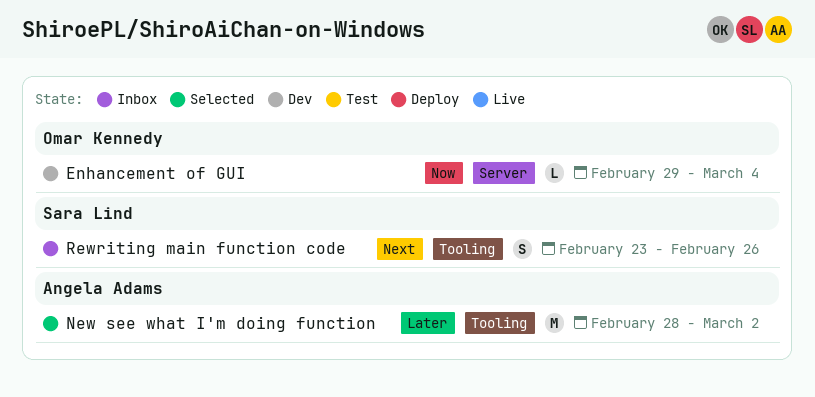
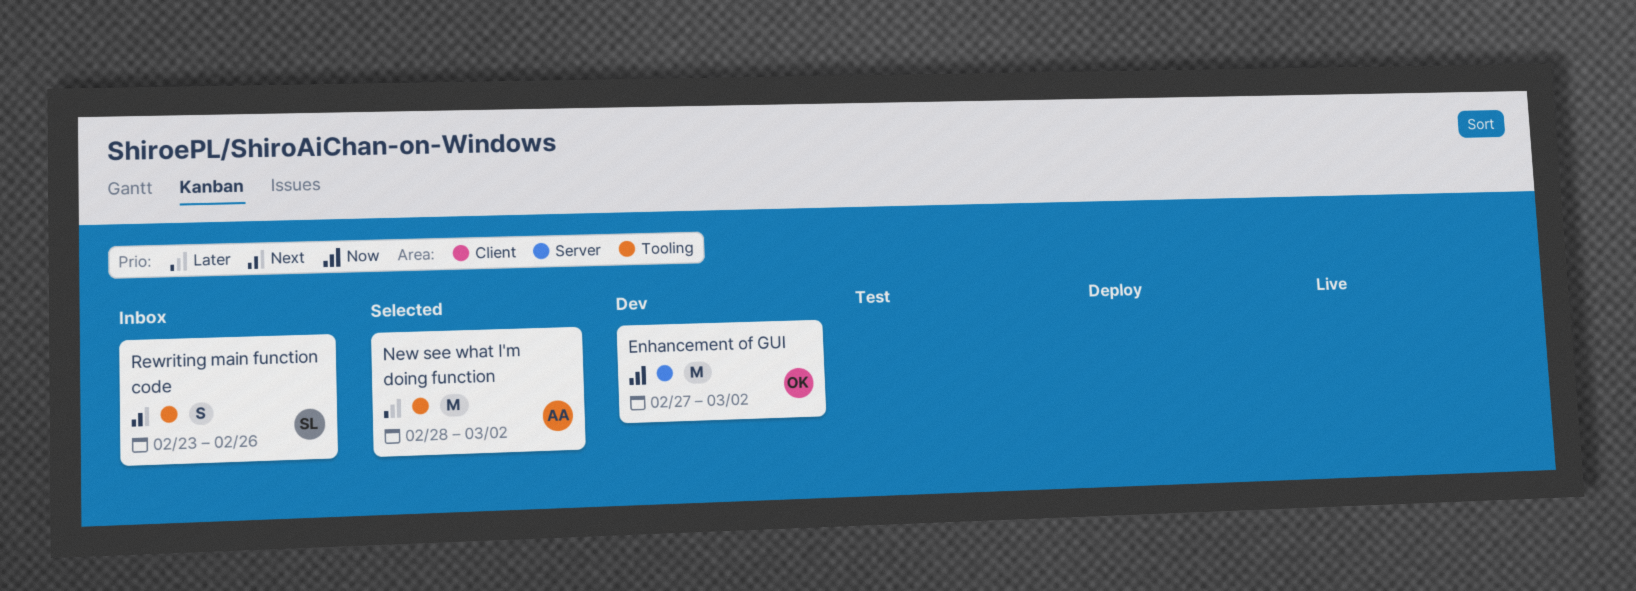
Enhancement of GUI, estimate: L -> M
Enhancement of GUI, start: Feb 29 -> Feb 27
Enhancement of GUI, due: Mar 4 -> Mar 2

